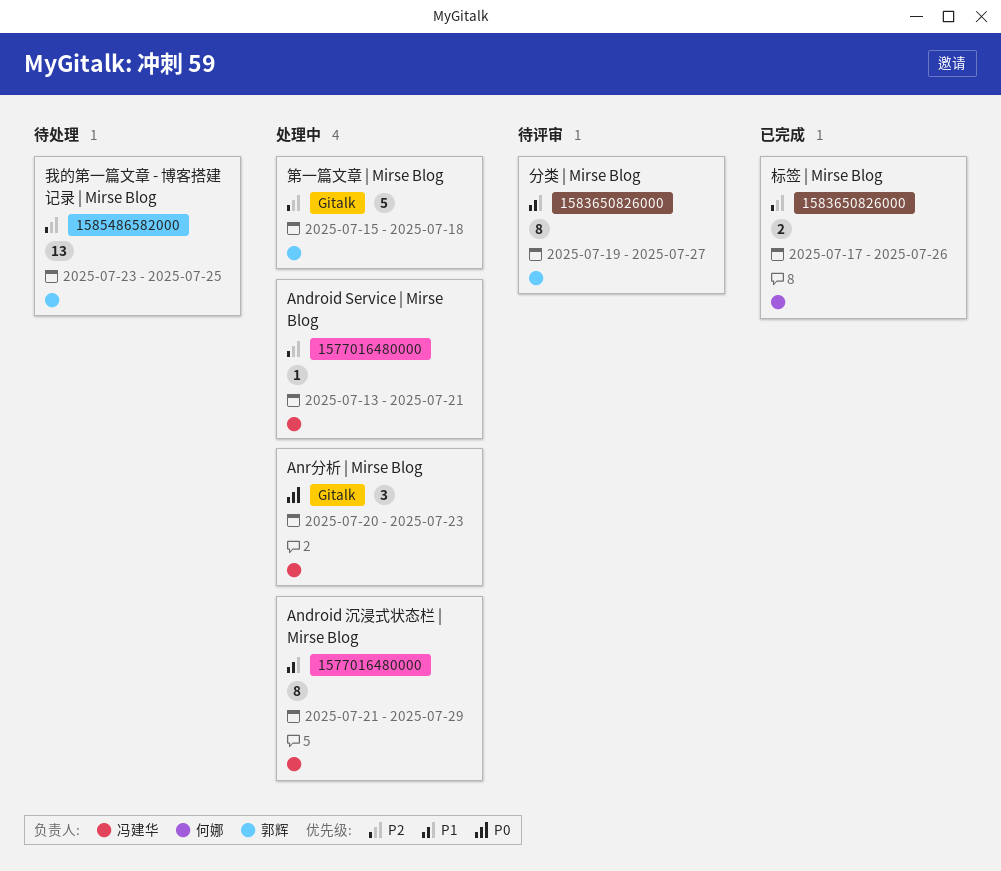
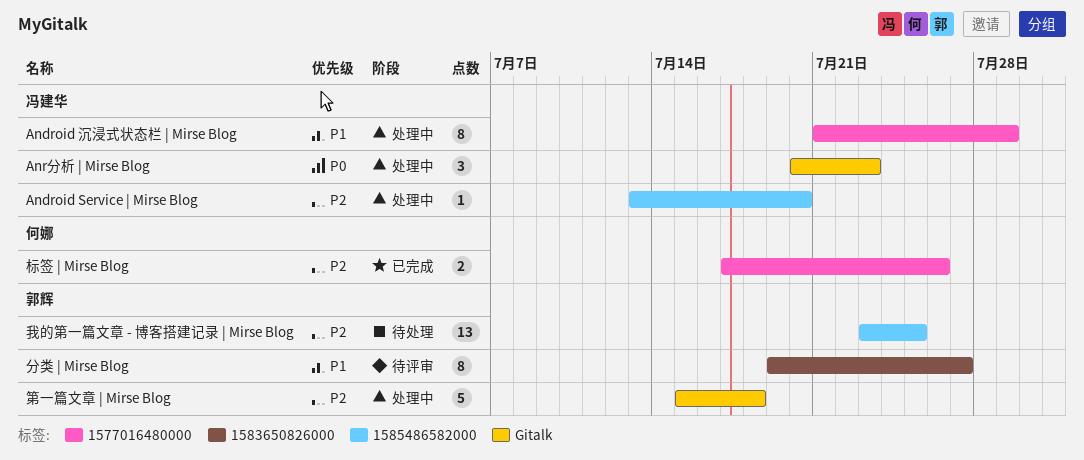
Android Service | Mirse Blog, label: 1577016480000 -> 1585486582000
Android Service | Mirse Blog, due: Jul 21 -> Jul 20
标签 | Mirse Blog, label: 1583650826000 -> 1577016480000

